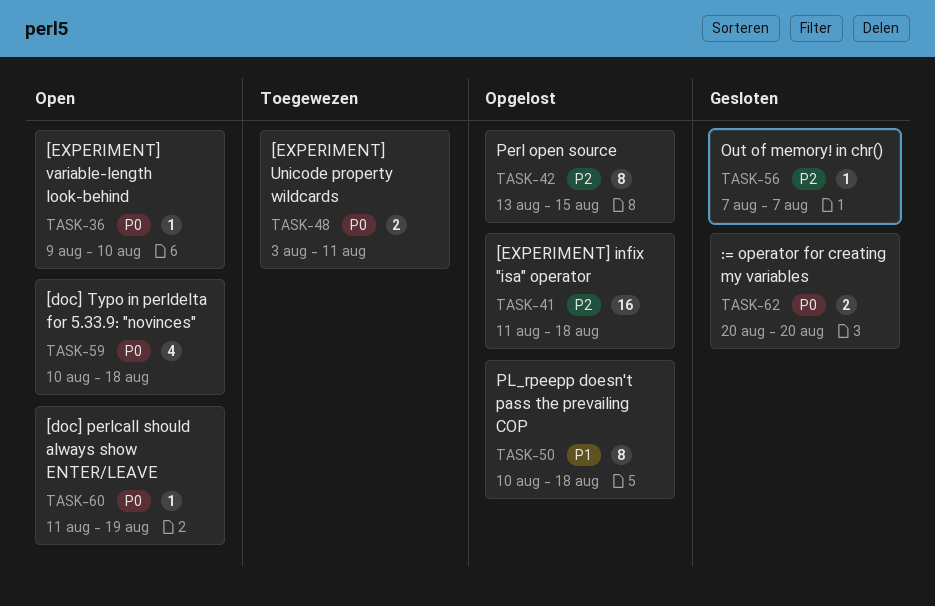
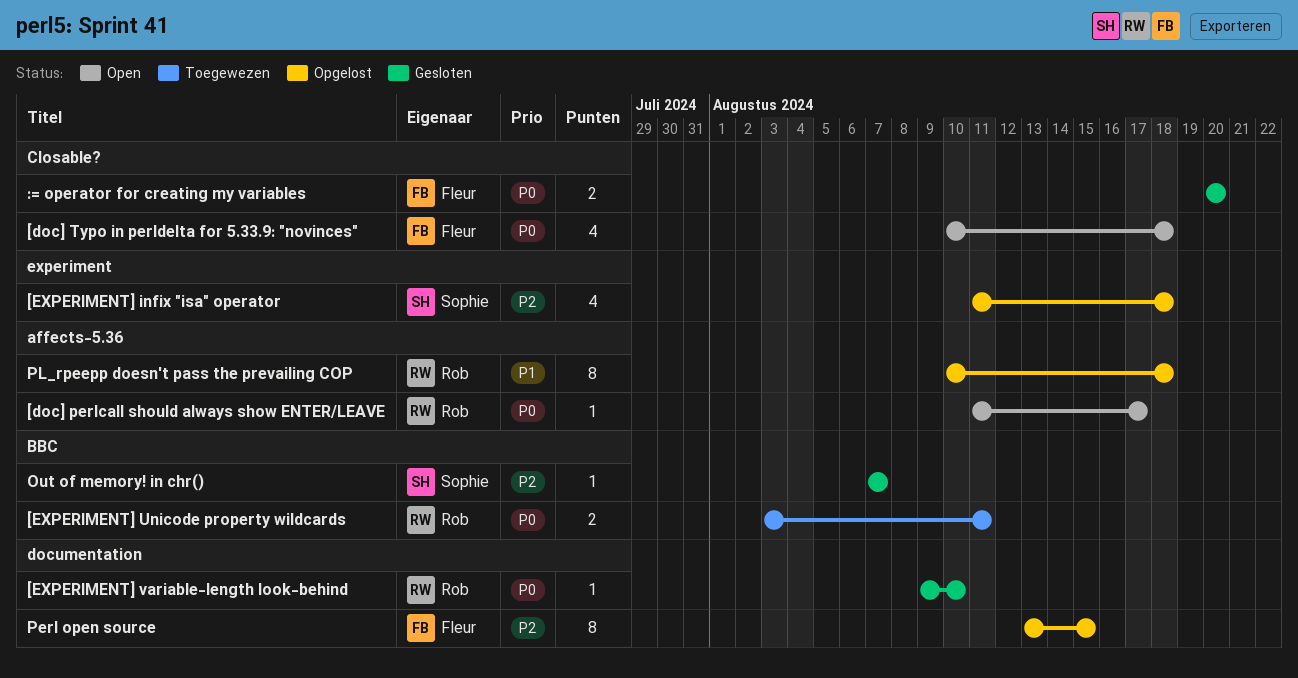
[doc] perlcall should always show ENTER/LEAVE, due: Aug 19 -> Aug 17
[EXPERIMENT] infix "isa" operator, estimate: 16 -> 4
[EXPERIMENT] variable-length look-behind, status: Open -> Gesloten

